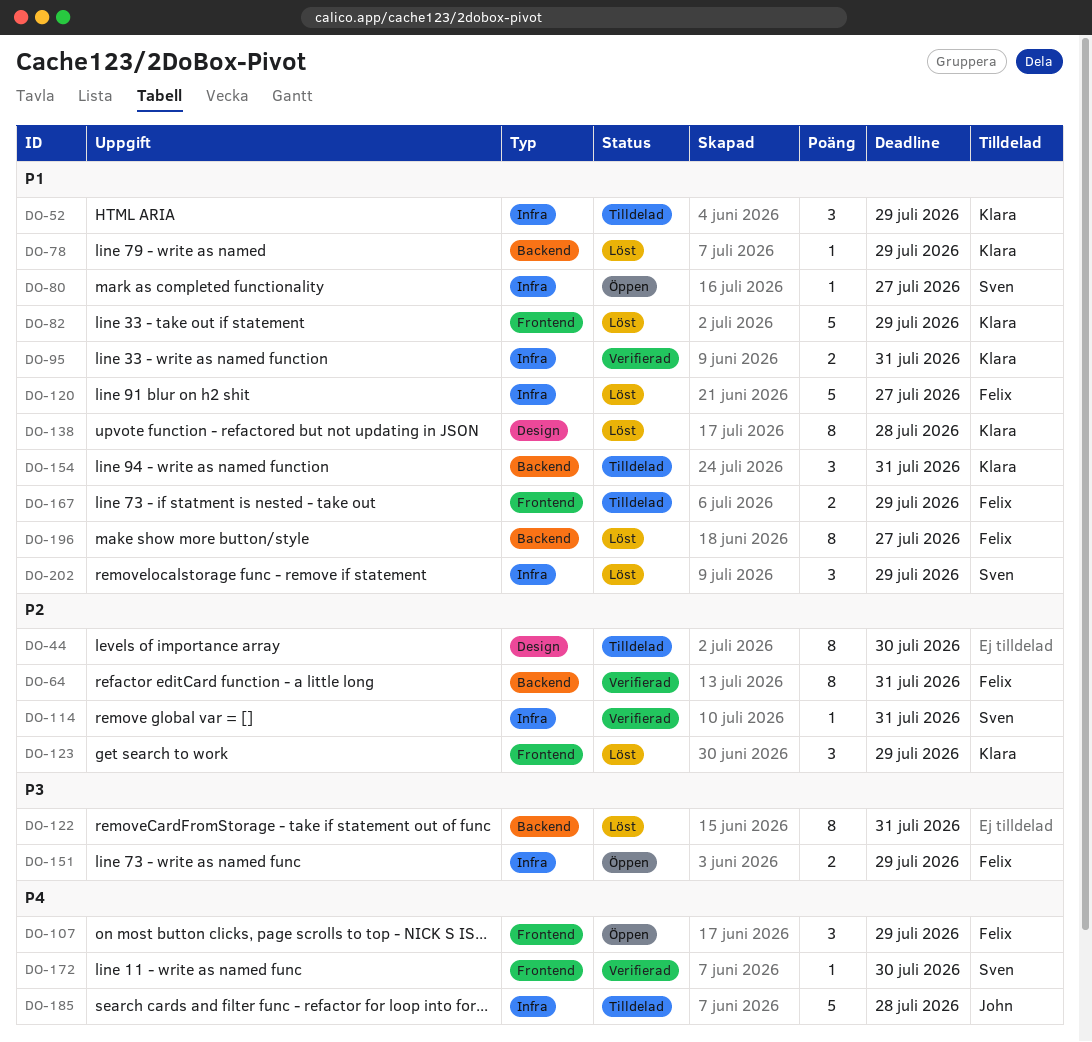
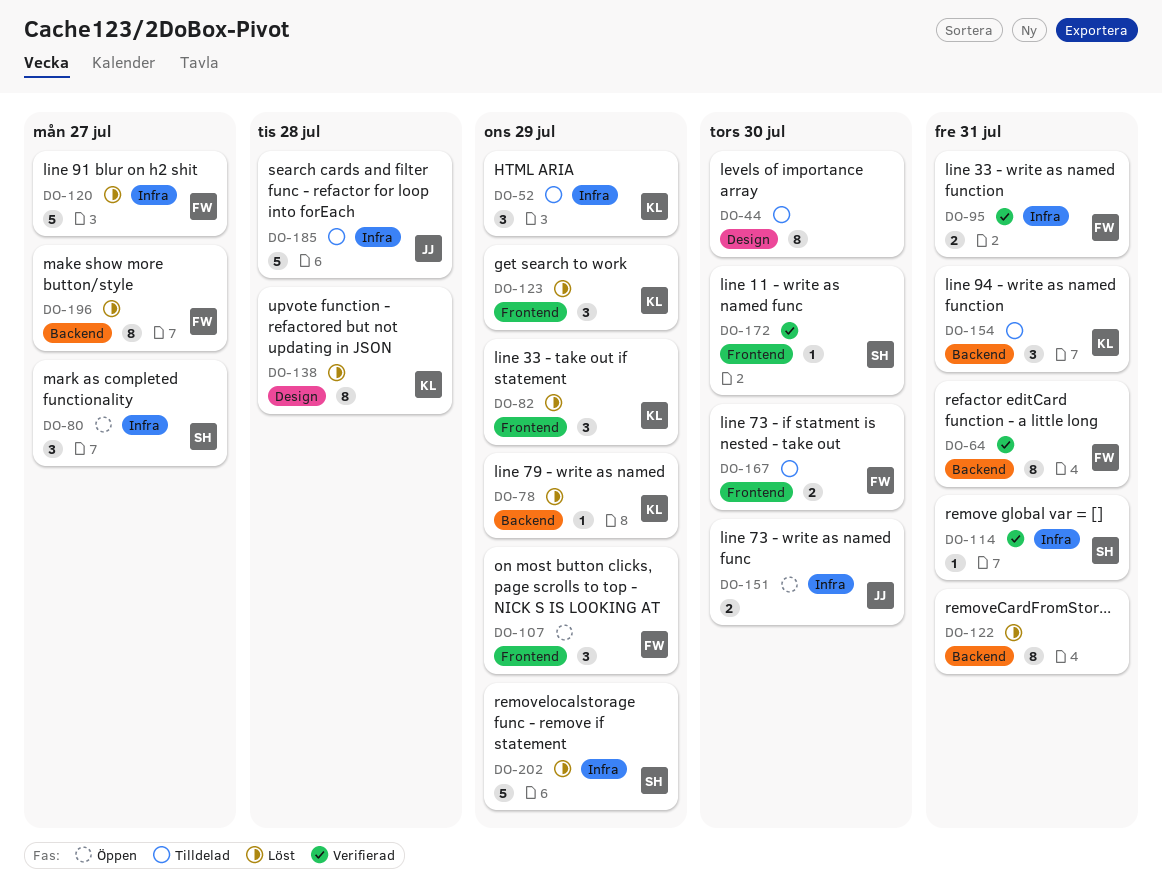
DO-80, estimate: 1 -> 3
DO-82, estimate: 5 -> 3
DO-95, owner: Klara -> Felix
DO-151, owner: Felix -> John
DO-151, due: Jul 29 -> Jul 30
DO-167, due: Jul 29 -> Jul 30
DO-202, estimate: 3 -> 5

